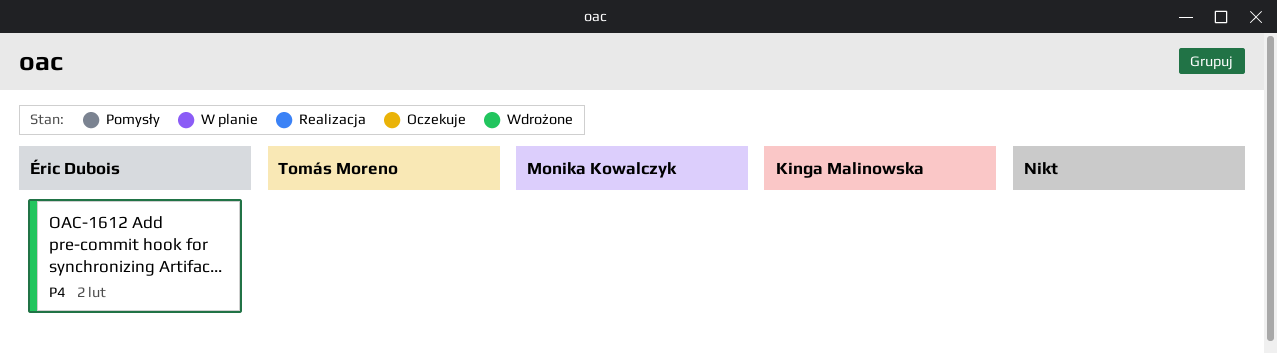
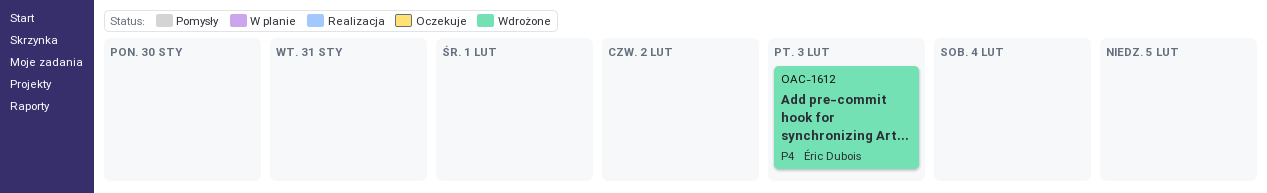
OAC-1612, due: Feb 2 -> Feb 3

